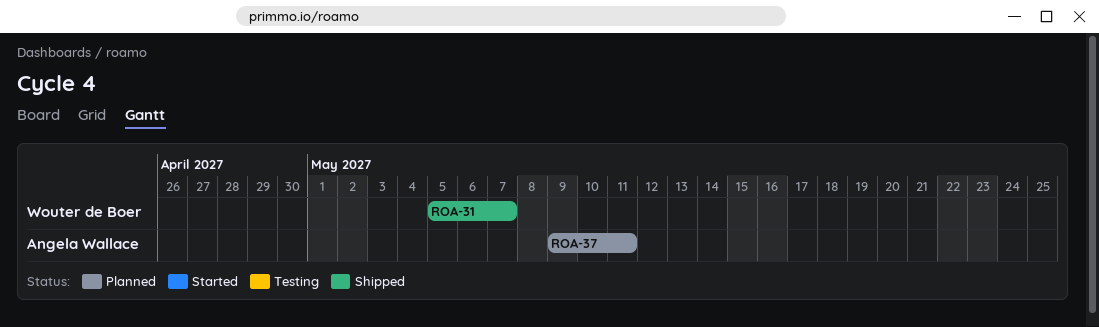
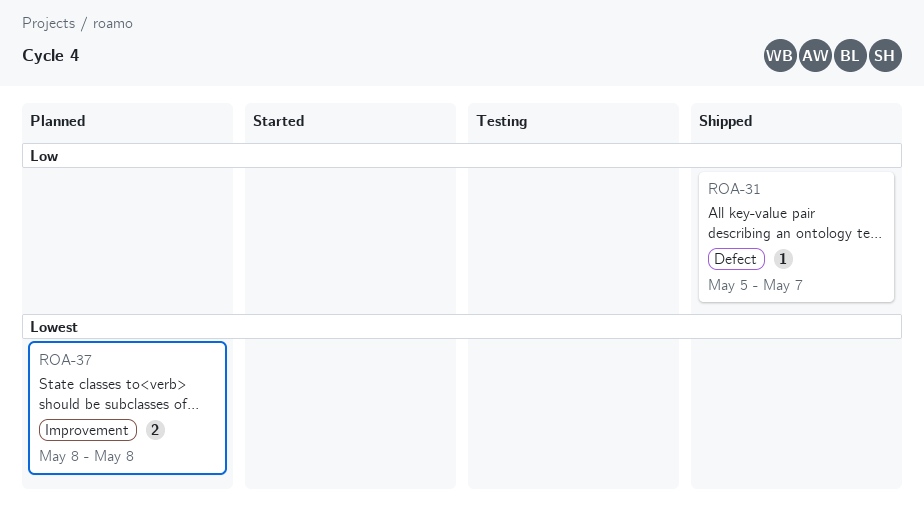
ROA-37, start: May 9 -> May 8
ROA-37, due: May 11 -> May 8

